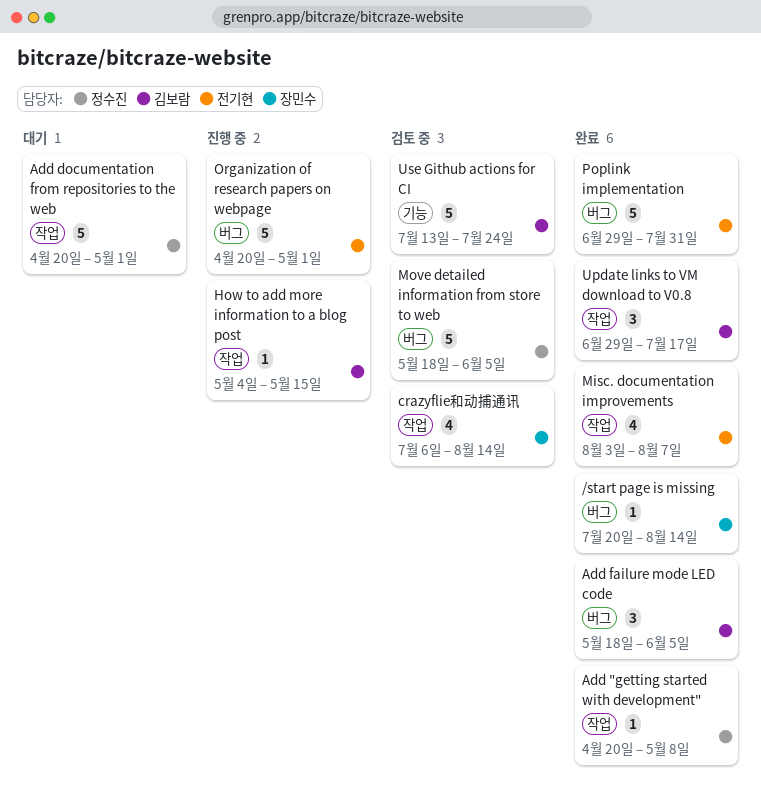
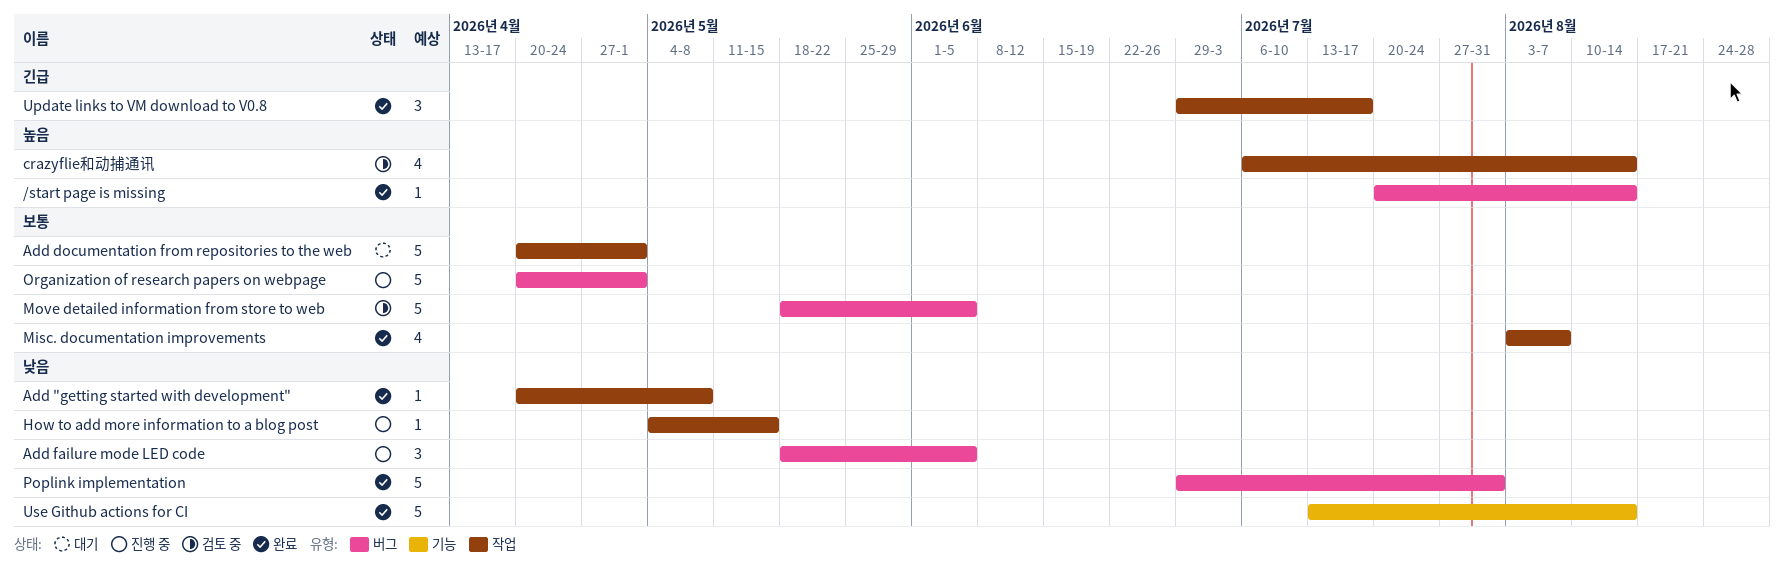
Add failure mode LED code, status: 완료 -> 진행 중
Use Github actions for CI, status: 검토 중 -> 완료
Use Github actions for CI, due: Jul 24 -> Aug 14

